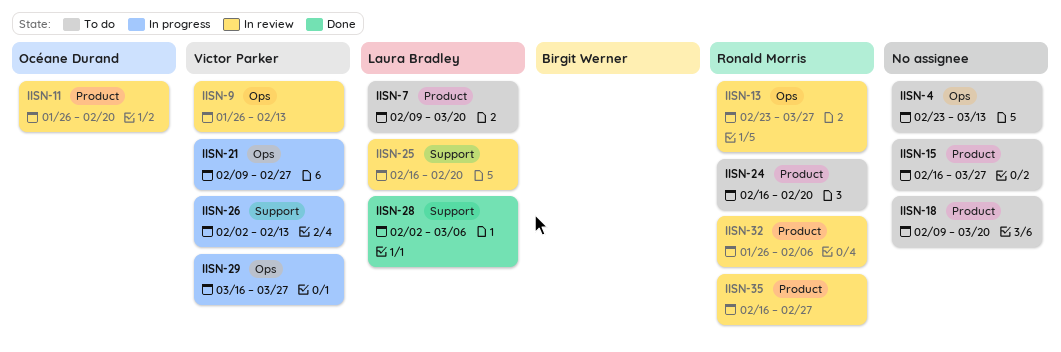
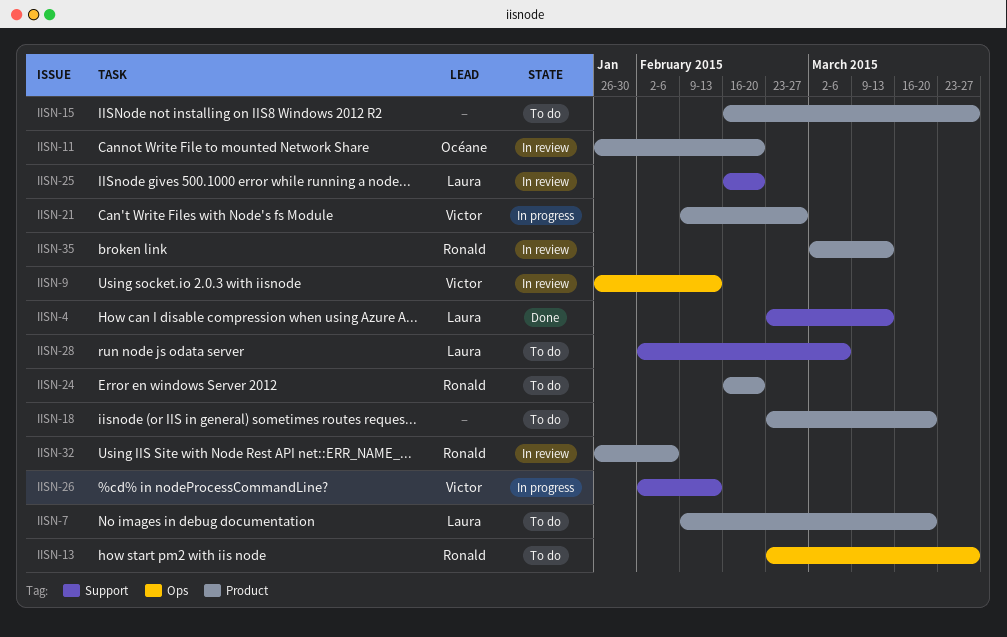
IISN-4, status: To do -> Done
IISN-4, owner: none -> Laura Bradley
IISN-4, label: Ops -> Support
IISN-13, status: In review -> To do
IISN-18, start: Feb 9 -> Feb 23
IISN-21, label: Ops -> Product
IISN-28, status: Done -> To do
IISN-29: present -> none
IISN-35, start: Feb 16 -> Mar 2
IISN-35, due: Feb 27 -> Mar 13

